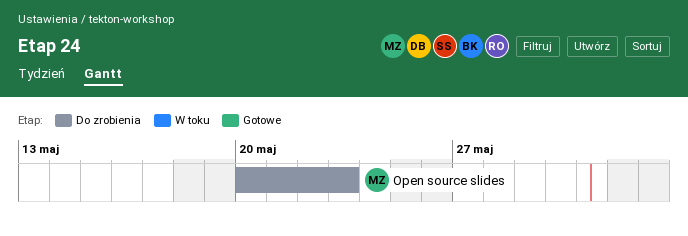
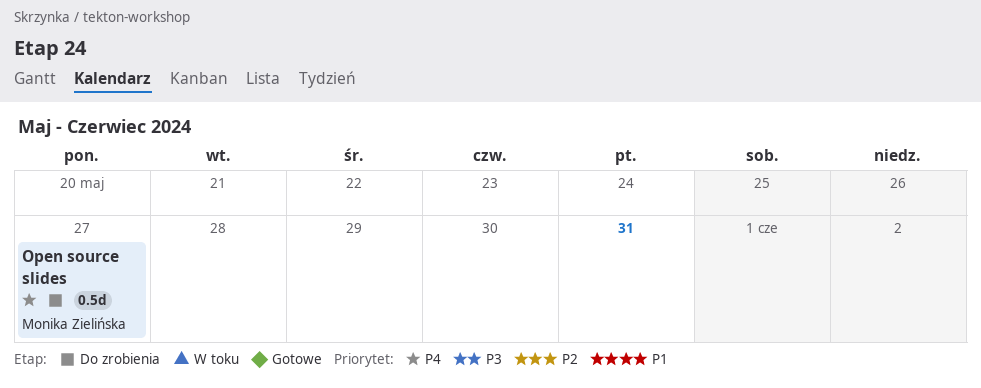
Open source slides, due: May 23 -> May 27

